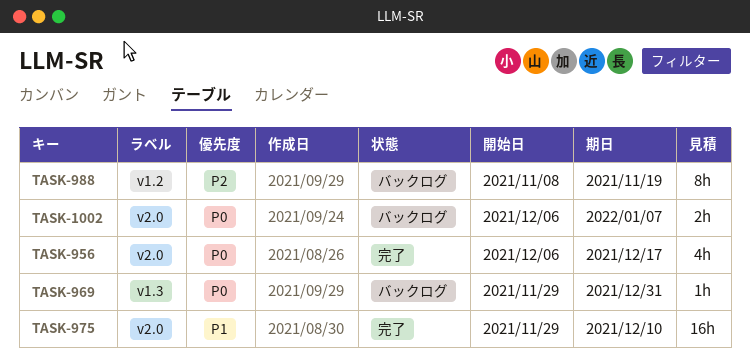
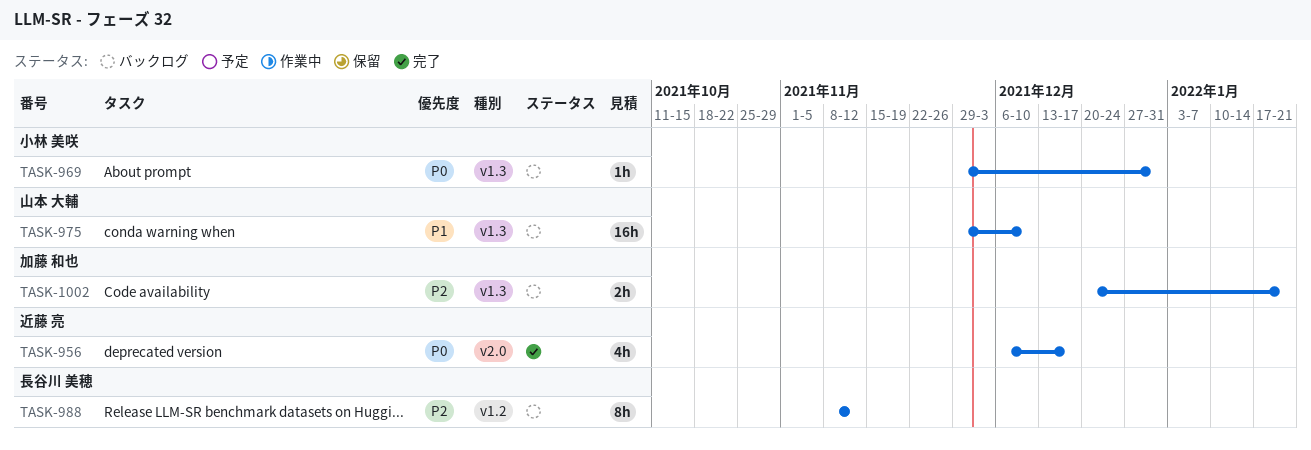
TASK-975, status: 完了 -> バックログ
TASK-975, label: v2.0 -> v1.3
TASK-988, due: Nov 19 -> Nov 12
TASK-1002, priority: P0 -> P2
TASK-1002, label: v2.0 -> v1.3
TASK-1002, start: Dec 6 -> Dec 20
TASK-1002, due: Jan 7 -> Jan 21

